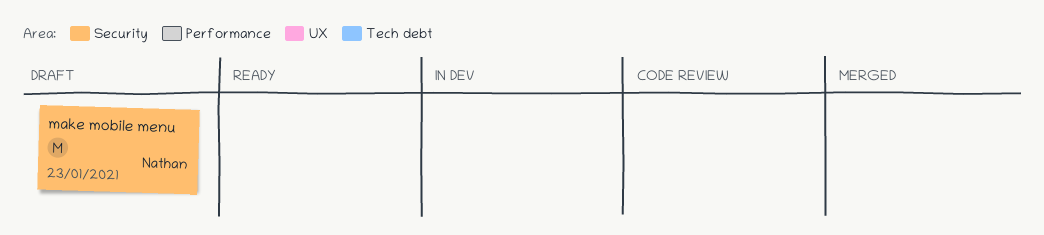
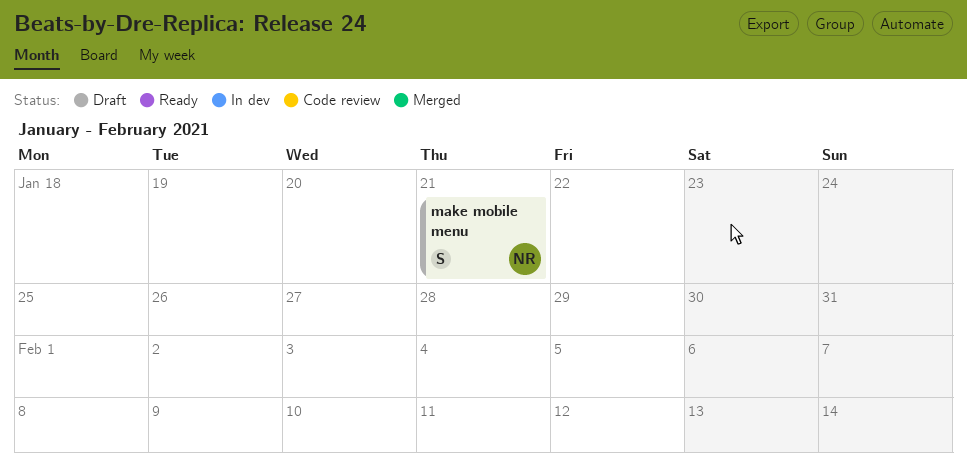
make mobile menu, estimate: M -> S
make mobile menu, due: Jan 23 -> Jan 21

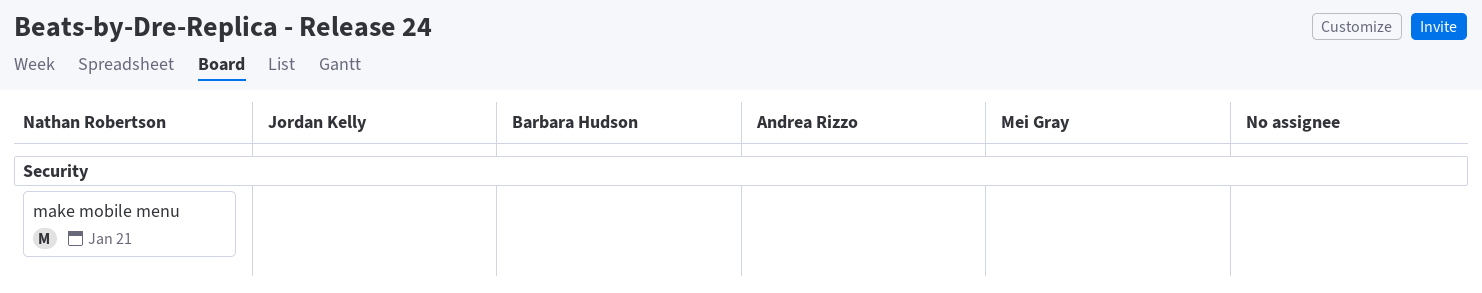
make mobile menu, estimate: S -> M

